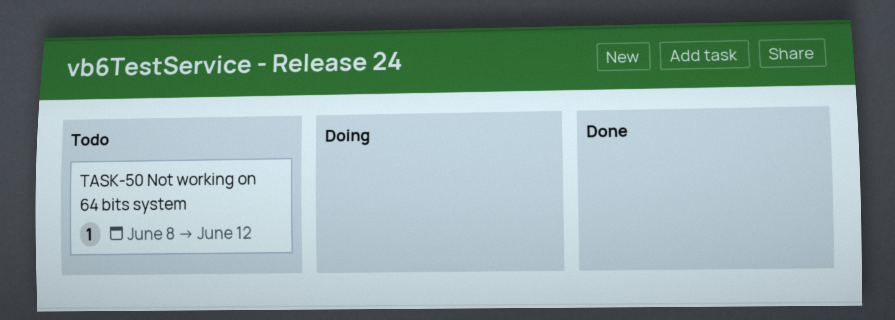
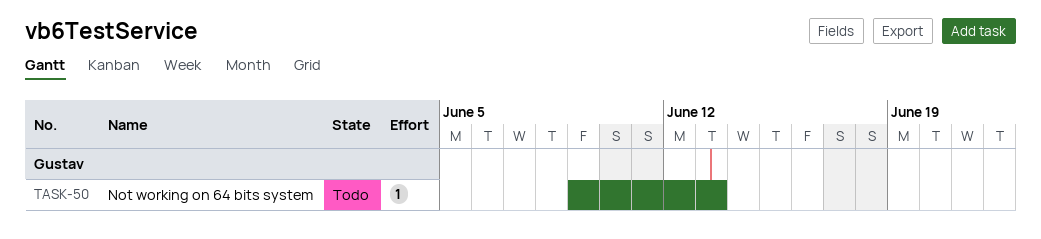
TASK-50, start: Jun 8 -> Jun 9
TASK-50, due: Jun 12 -> Jun 13

